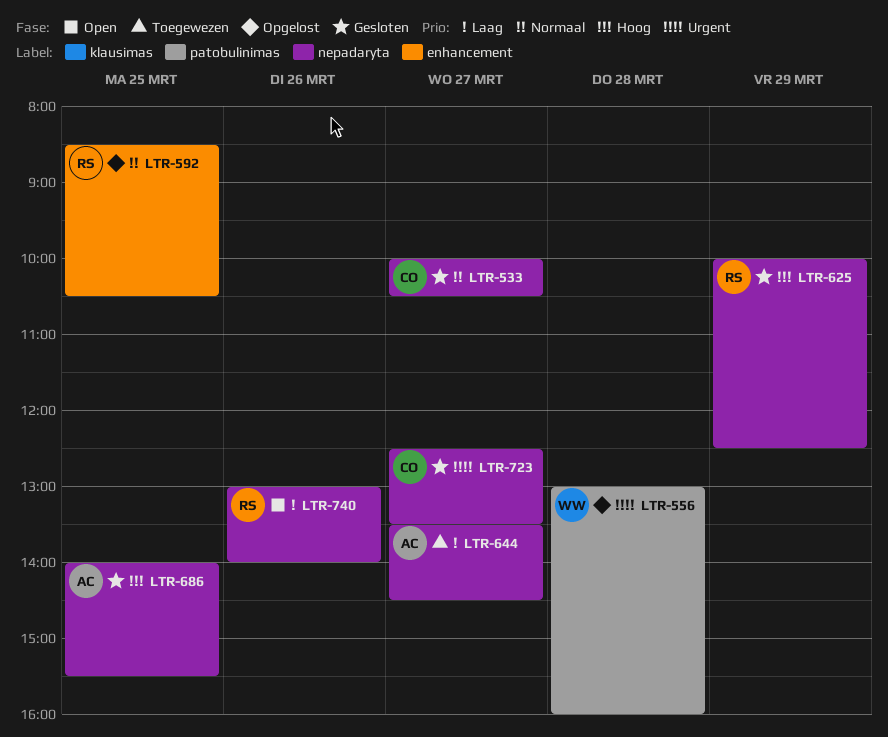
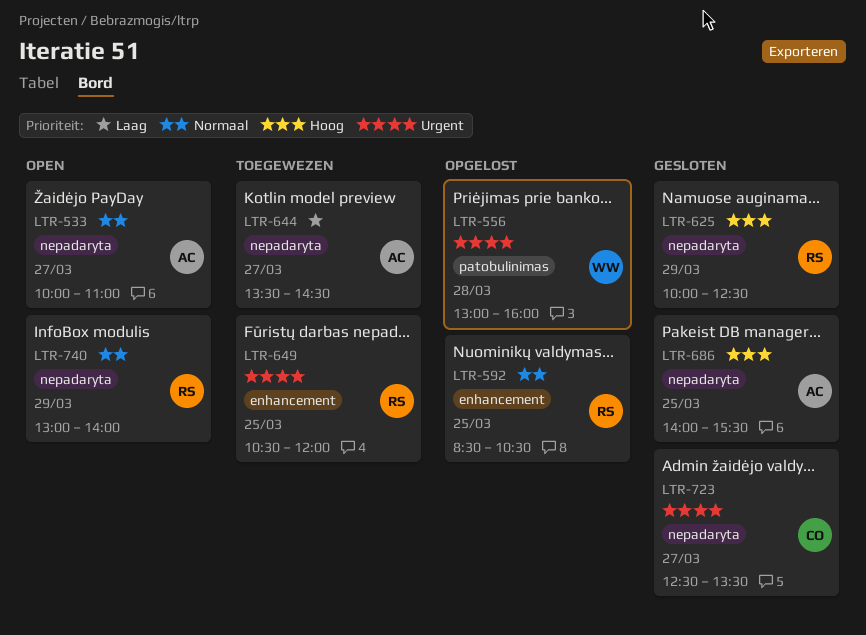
LTR-533, status: Gesloten -> Open
LTR-533, owner: CO -> AC
LTR-533, ends: 10:30 -> 11:00
LTR-649: none -> present
LTR-740, priority: Laag -> Normaal
LTR-740, day: Mar 26 -> Mar 29

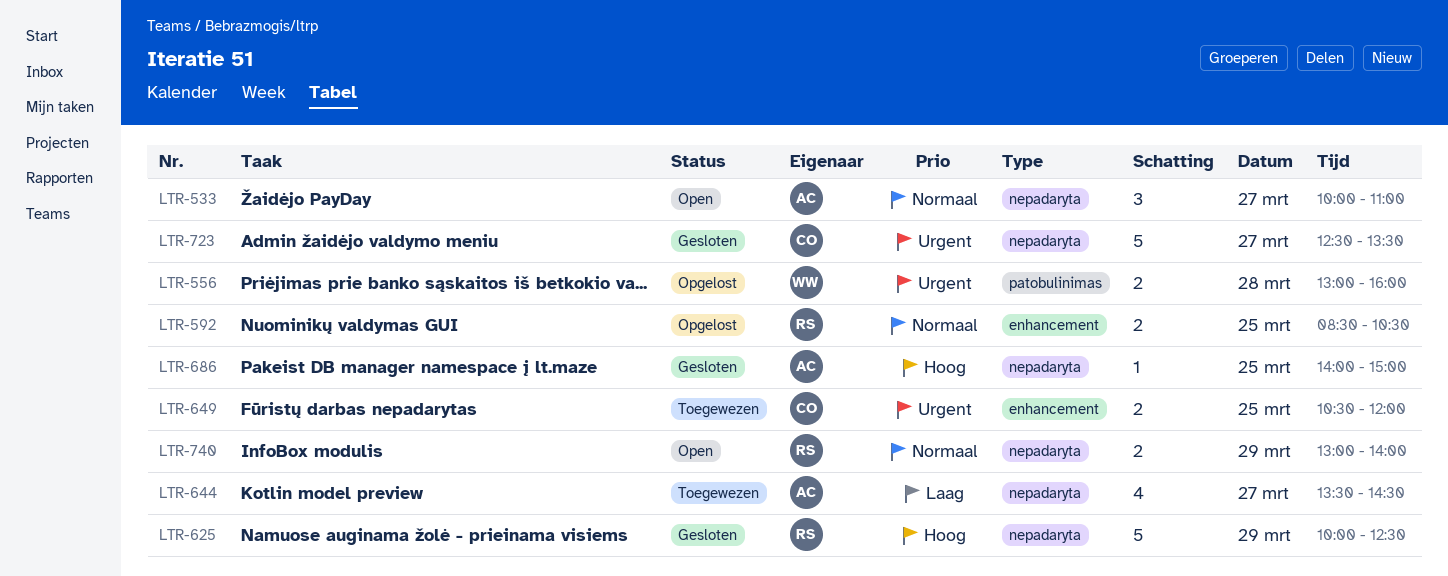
LTR-649, owner: RS -> CO
LTR-686, ends: 15:30 -> 15:00

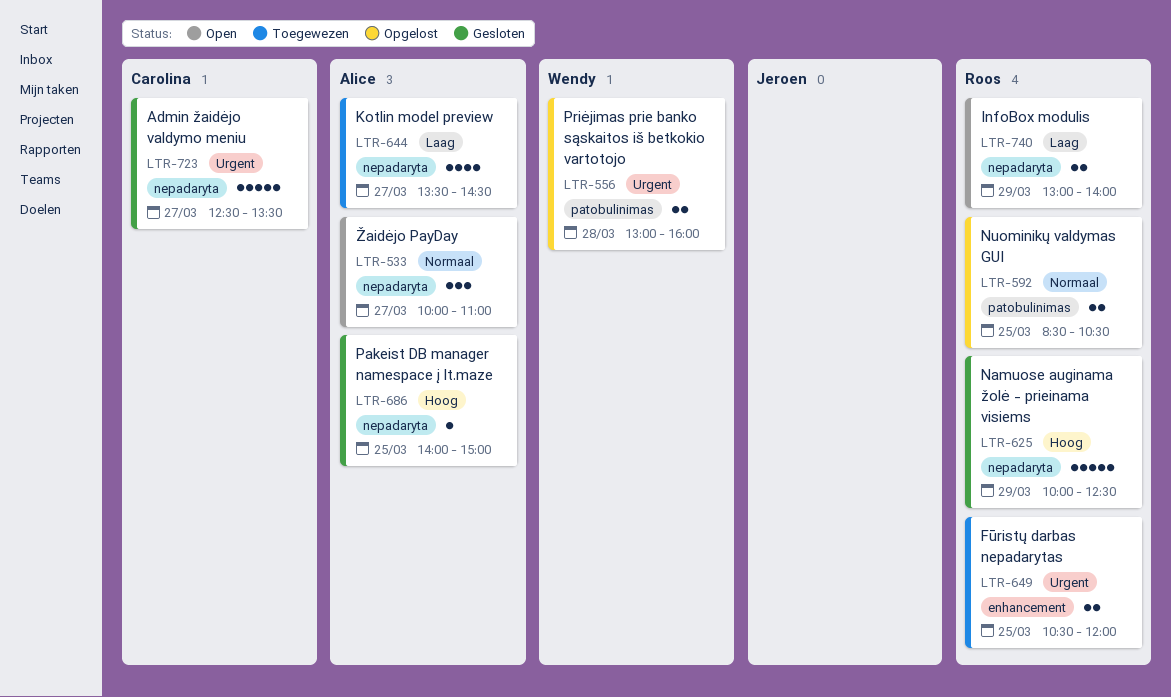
LTR-592, label: enhancement -> patobulinimas
LTR-649, owner: Carolina -> Roos
LTR-740, priority: Normaal -> Laag

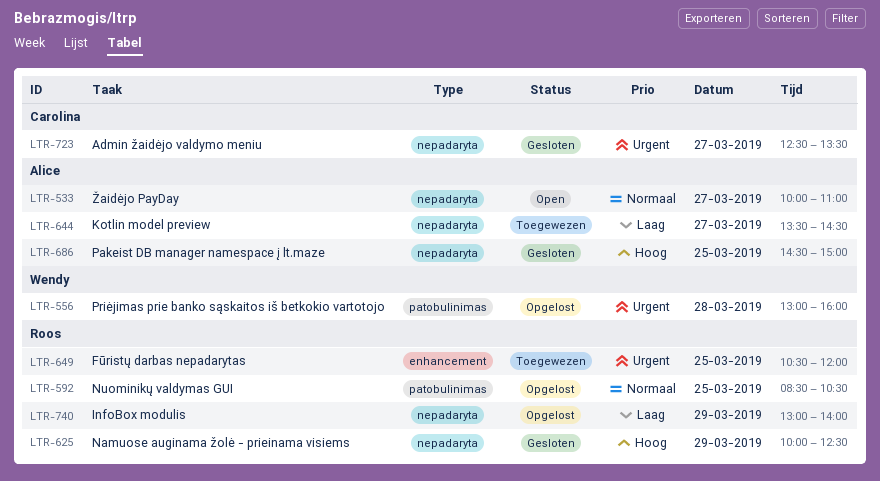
LTR-686, begins: 14:00 -> 14:30
LTR-740, status: Open -> Opgelost

